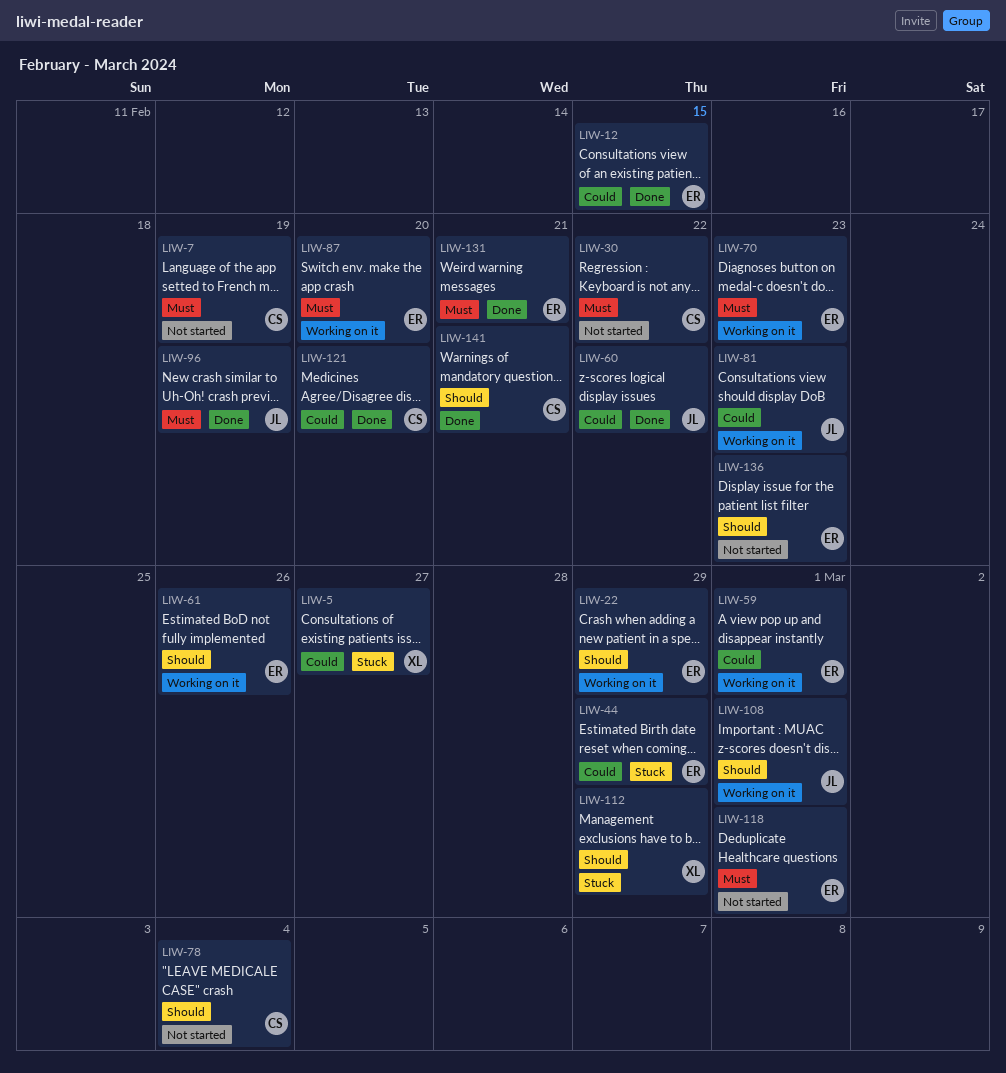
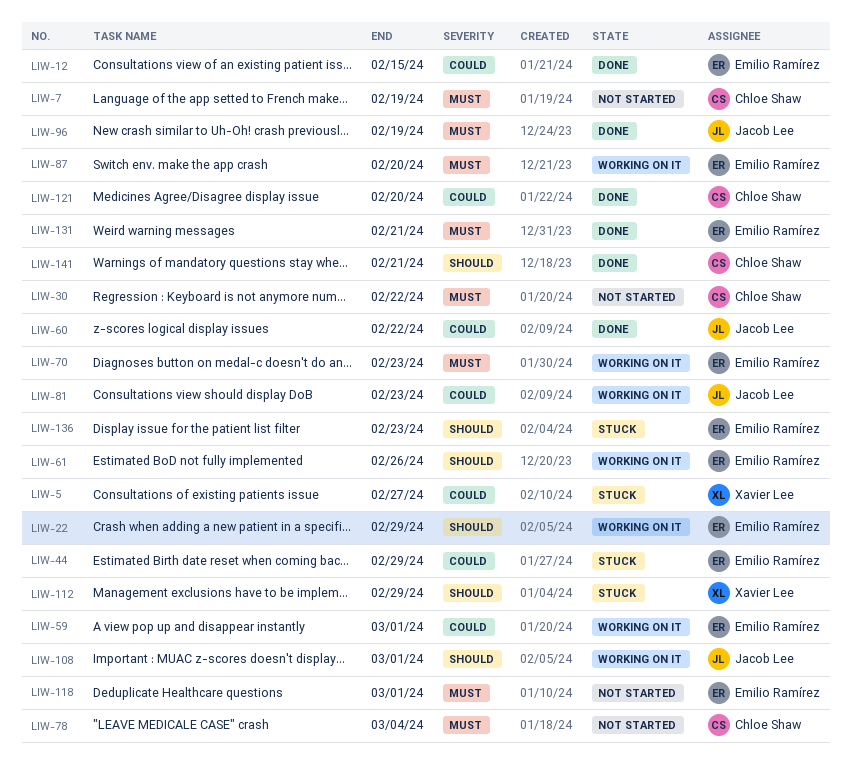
LIW-78, priority: Should -> Must
LIW-136, status: Not started -> Stuck

